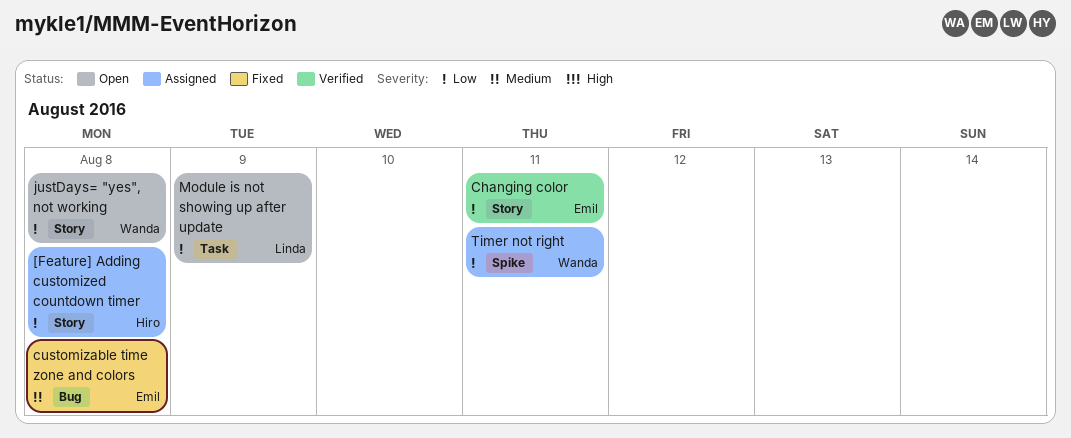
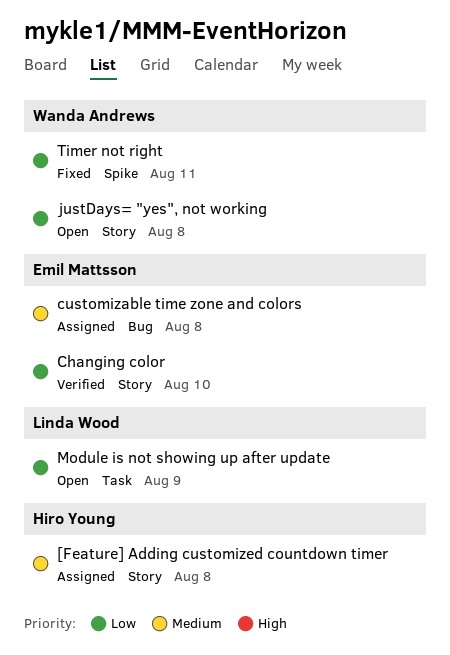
[Feature] Adding customized countdown timer, priority: Low -> Medium
Changing color, due: Aug 11 -> Aug 10
customizable time zone and colors, status: Fixed -> Assigned
Timer not right, status: Assigned -> Fixed

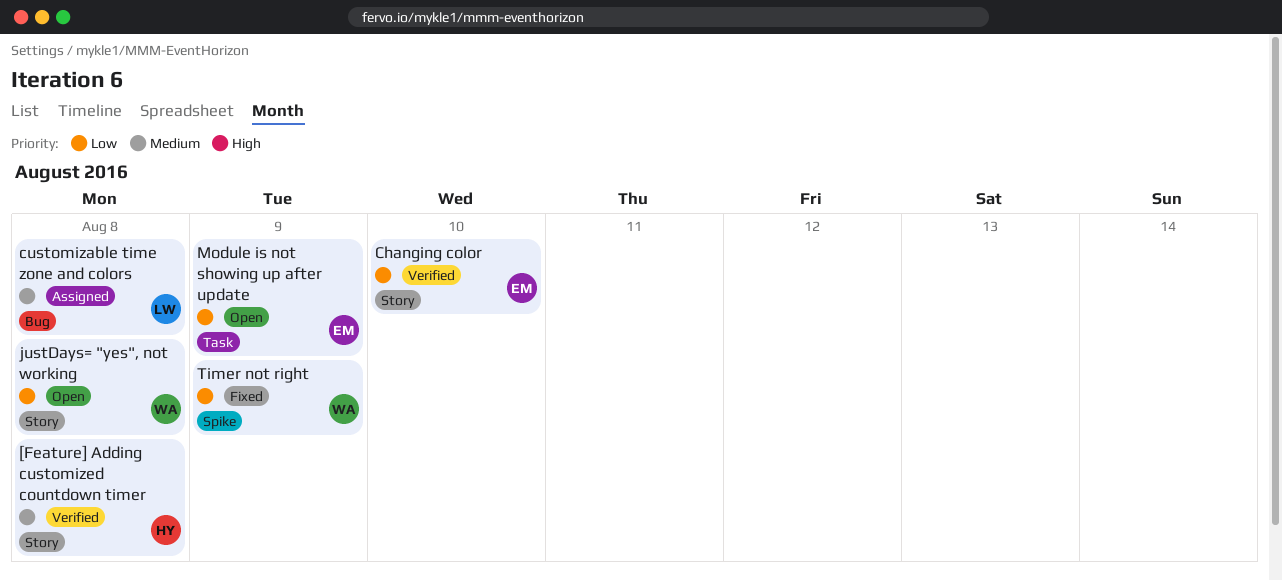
[Feature] Adding customized countdown timer, status: Assigned -> Verified
customizable time zone and colors, owner: Emil Mattsson -> Linda Wood
Module is not showing up after update, owner: Linda Wood -> Emil Mattsson
Timer not right, due: Aug 11 -> Aug 9

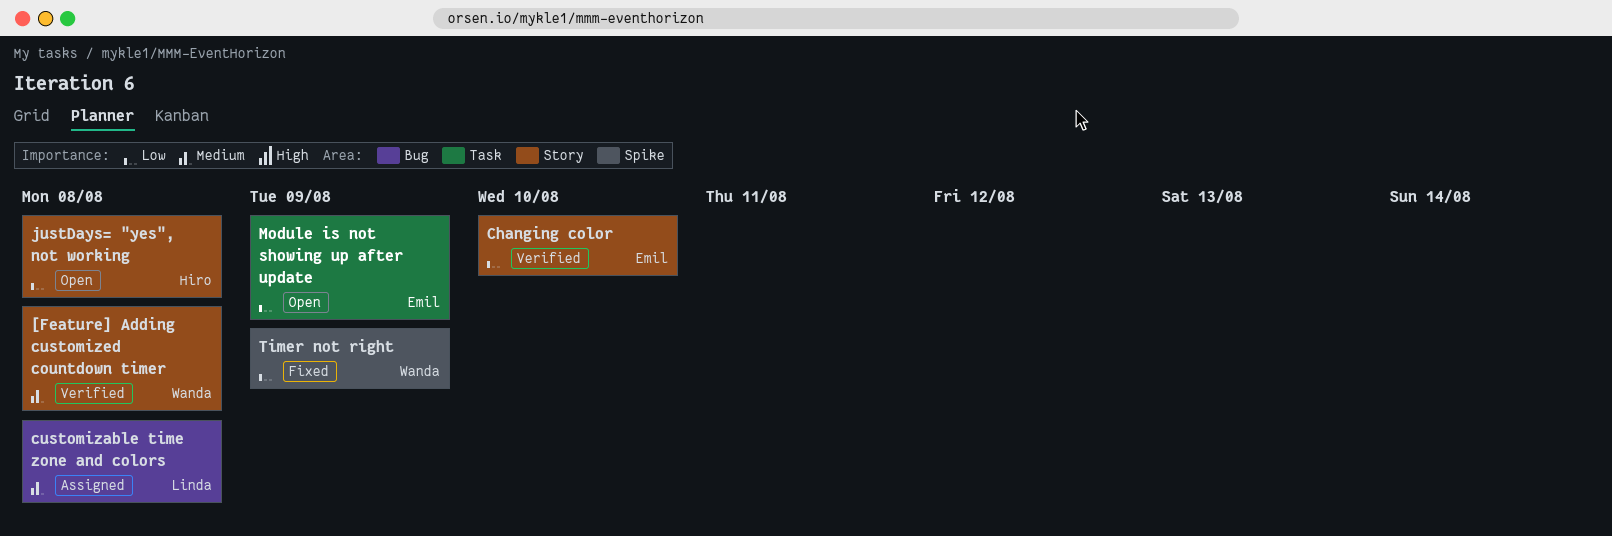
[Feature] Adding customized countdown timer, owner: Hiro -> Wanda
justDays= "yes", not working, owner: Wanda -> Hiro

